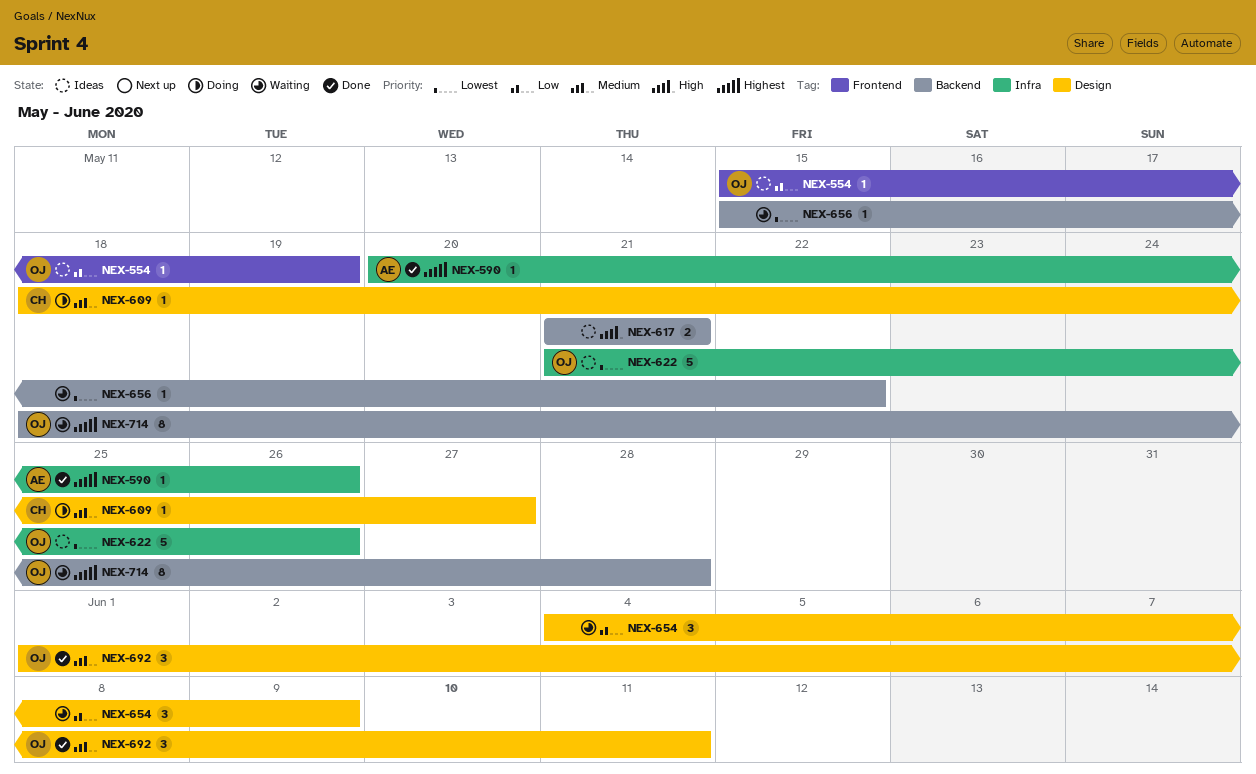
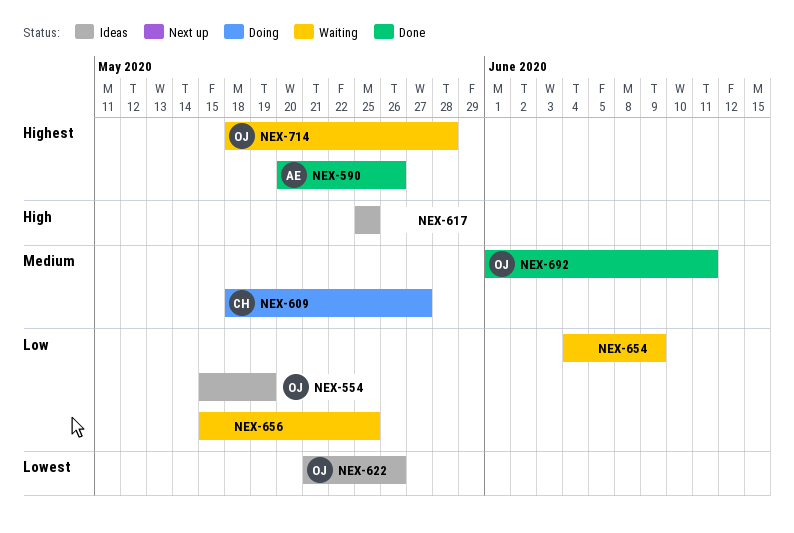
NEX-617, start: May 21 -> May 25
NEX-617, due: May 21 -> May 25
NEX-656, priority: Lowest -> Low
NEX-656, due: May 22 -> May 25

